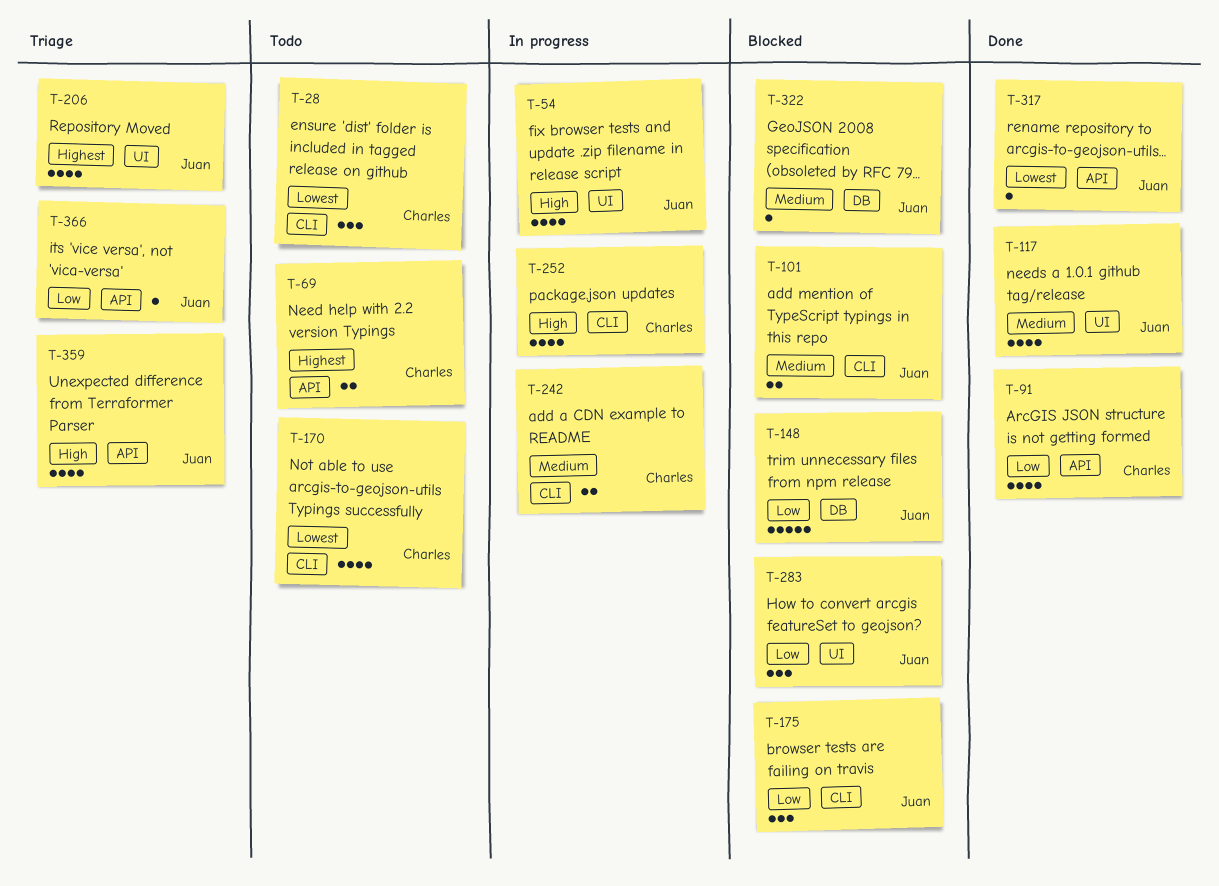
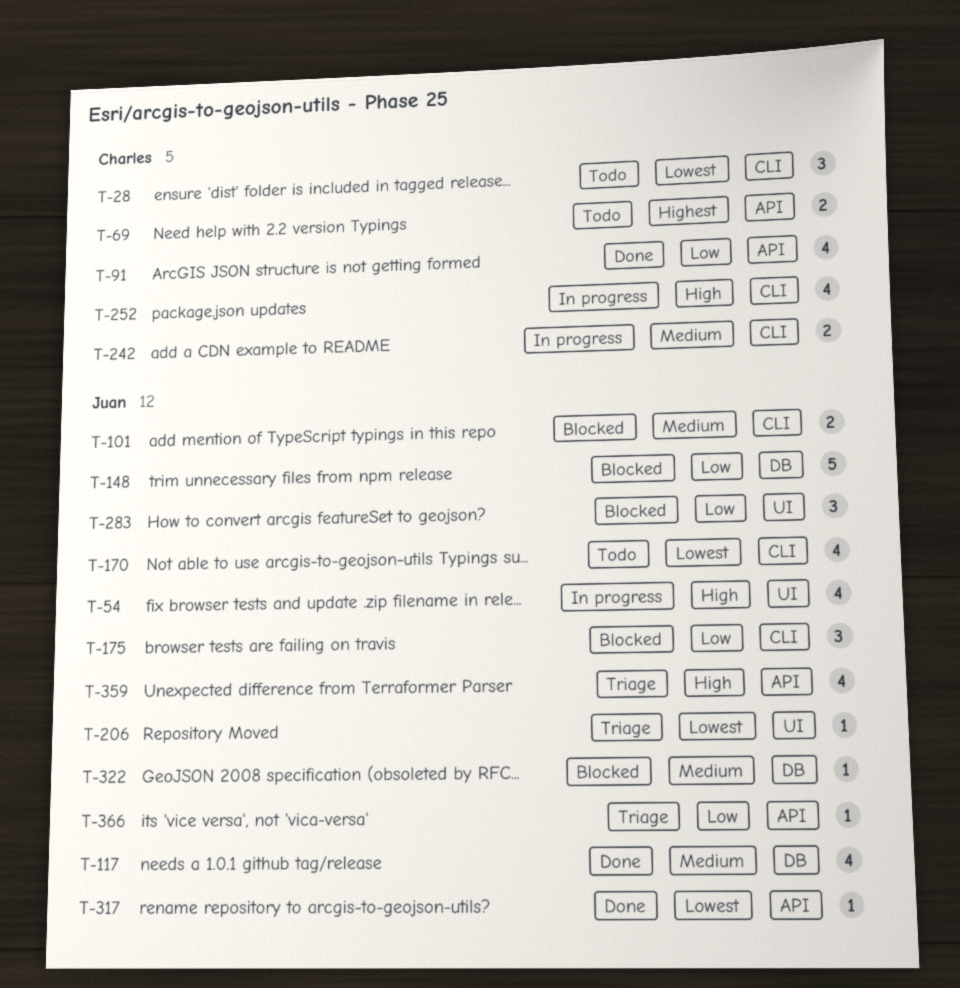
T-117, label: UI -> DB
T-170, owner: Charles -> Juan
T-206, priority: Highest -> Lowest
T-206, estimate: 4 -> 1

